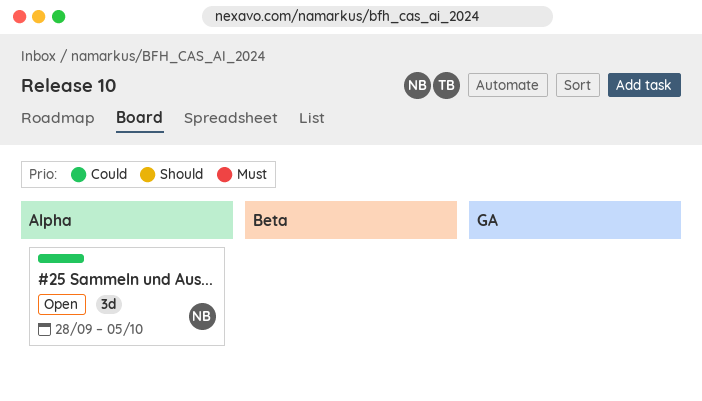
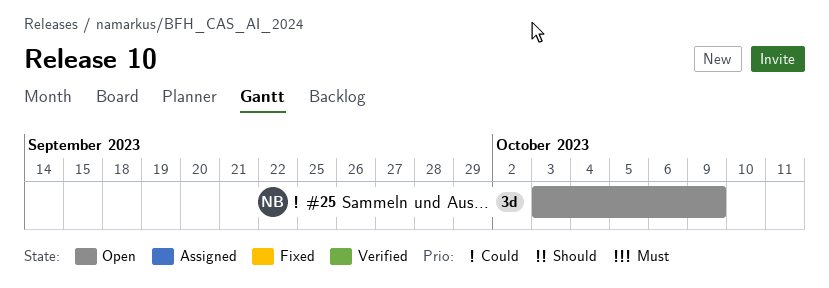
#25, start: Sep 28 -> Oct 3
#25, due: Oct 5 -> Oct 9

